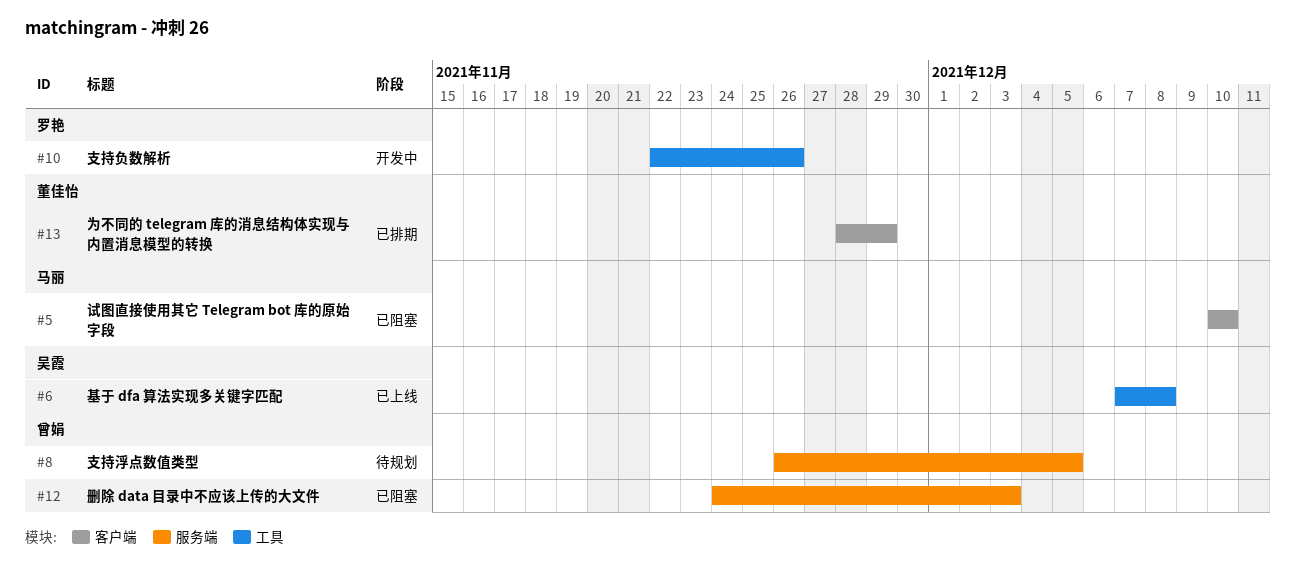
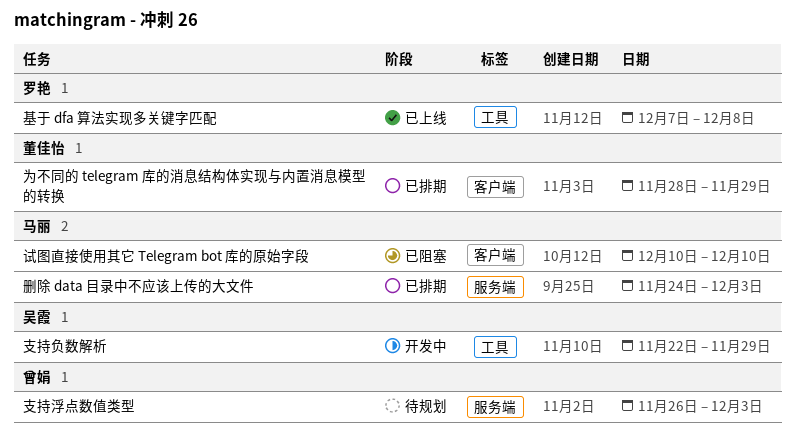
删除 data 目录中不应该上传的大文件, status: 已阻塞 -> 已排期
删除 data 目录中不应该上传的大文件, owner: 曾娟 -> 马丽
基于 dfa 算法实现多关键字匹配, owner: 吴霞 -> 罗艳
支持浮点数值类型, due: Dec 5 -> Dec 3
支持负数解析, owner: 罗艳 -> 吴霞
支持负数解析, due: Nov 26 -> Nov 29

